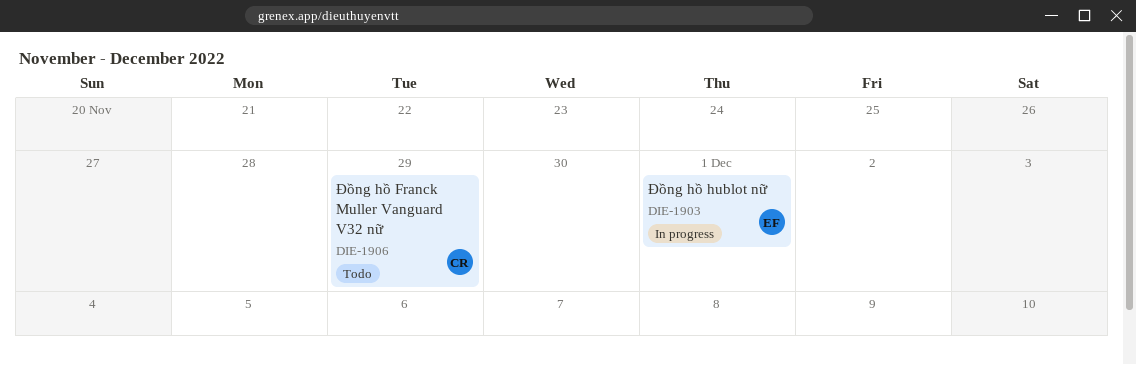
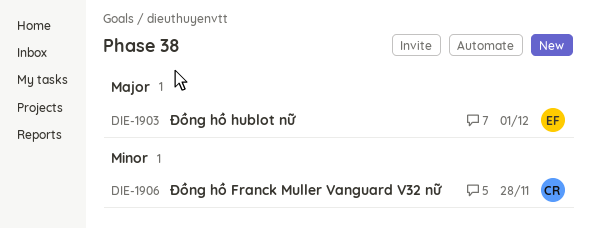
DIE-1906, due: Nov 29 -> Nov 28

